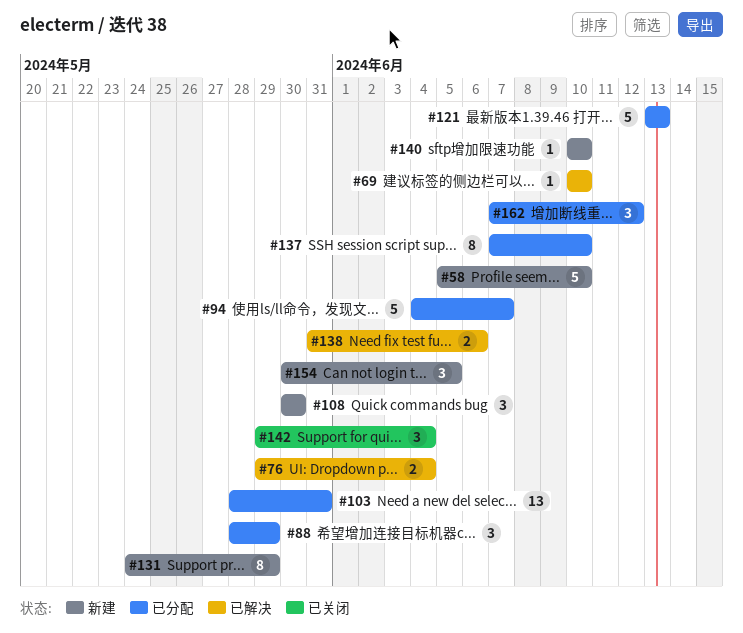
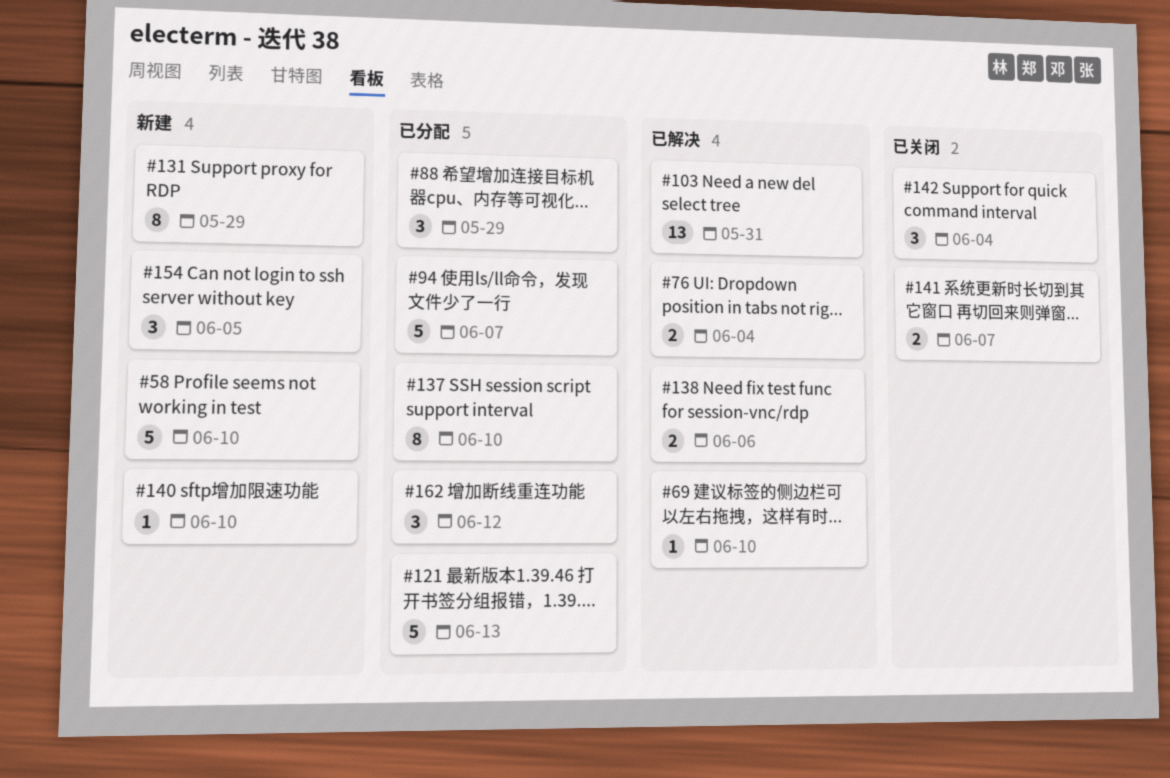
#103, status: 已分配 -> 已解决
#108: present -> none
#141: none -> present

